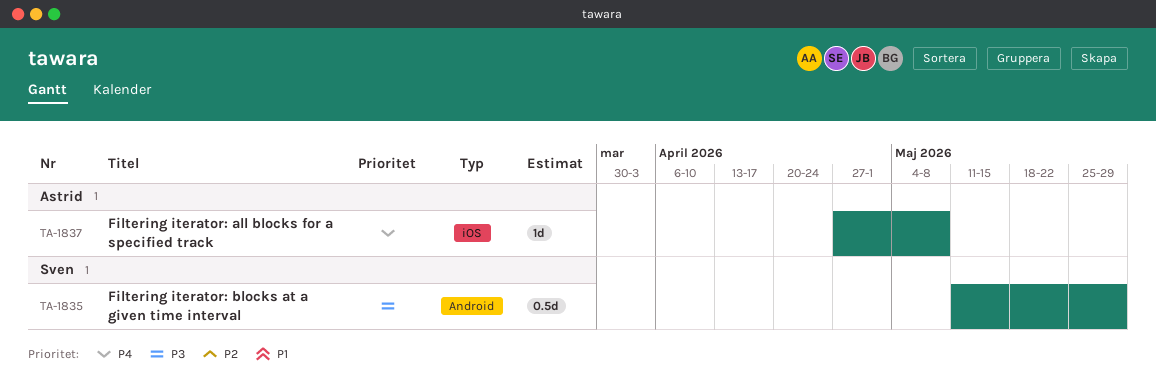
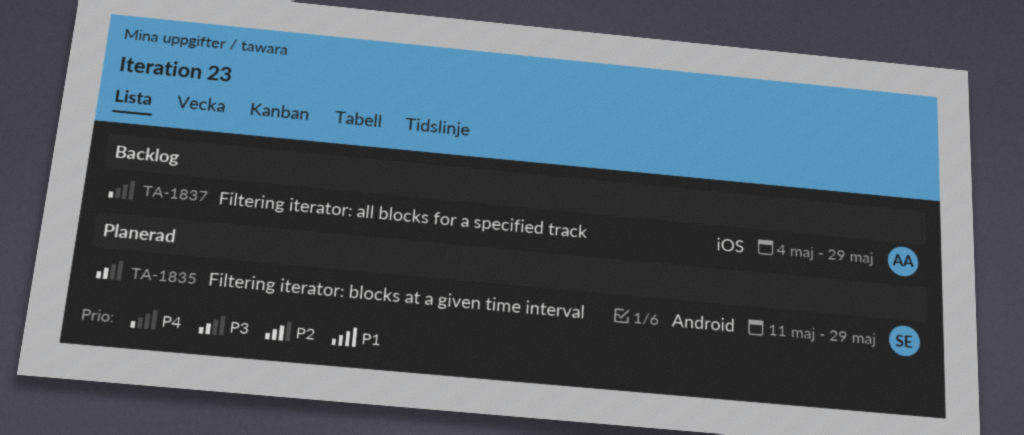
TA-1837, start: Apr 27 -> May 4
TA-1837, due: May 8 -> May 29

